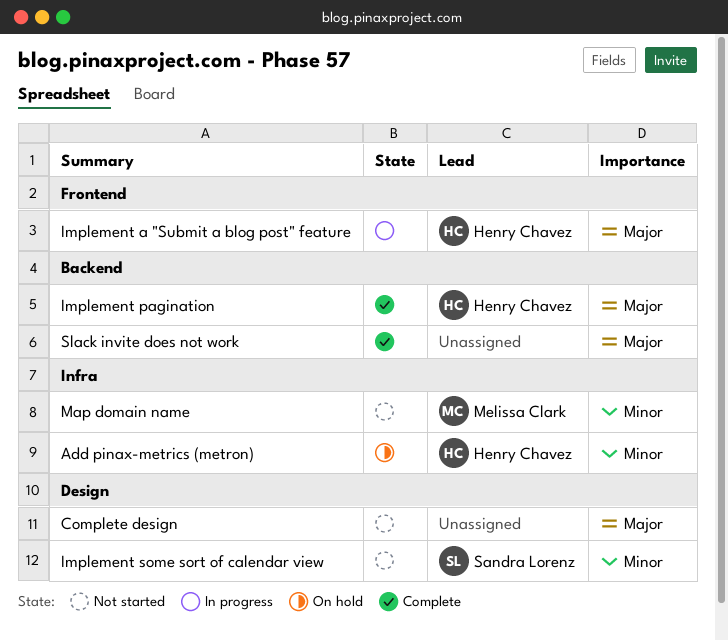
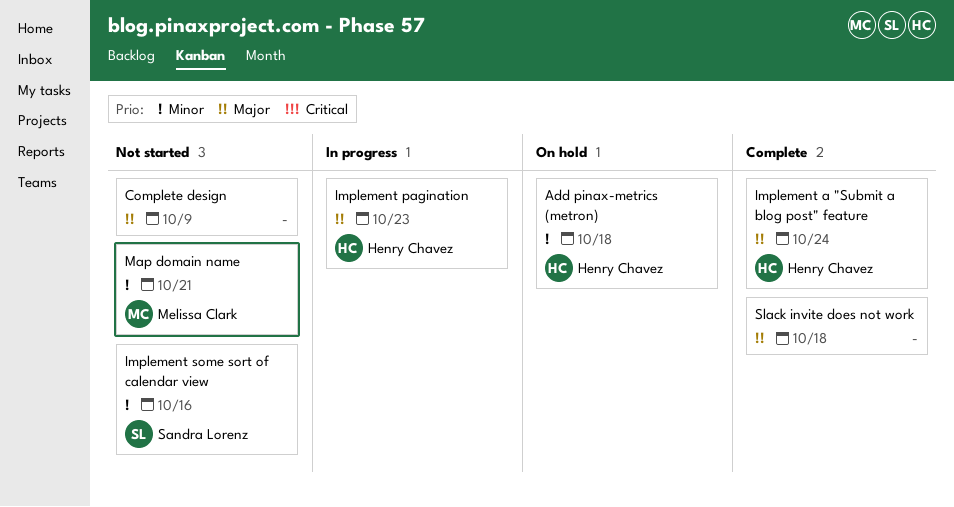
Implement a "Submit a blog post" feature, status: In progress -> Complete
Implement pagination, status: Complete -> In progress

